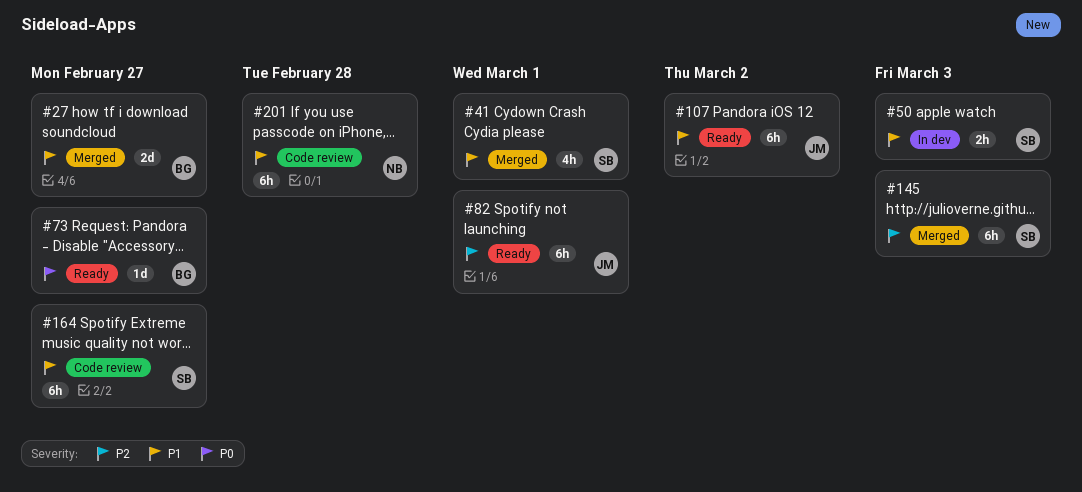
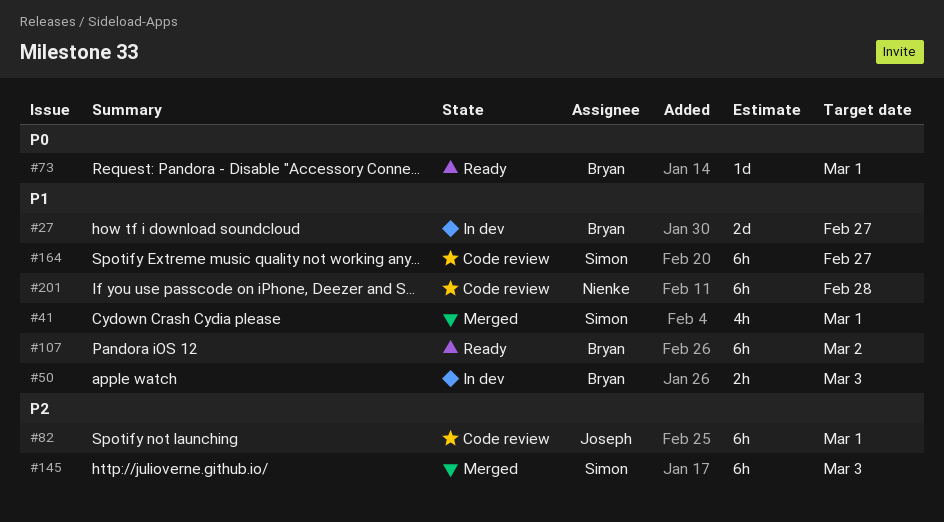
#27, status: Merged -> In dev
#50, owner: Simon -> Bryan
#73, due: Feb 27 -> Mar 1
#82, status: Ready -> Code review
#107, owner: Joseph -> Bryan

